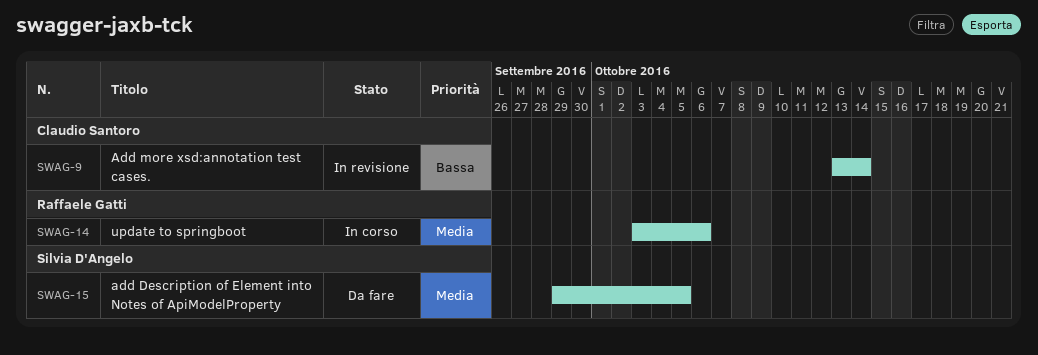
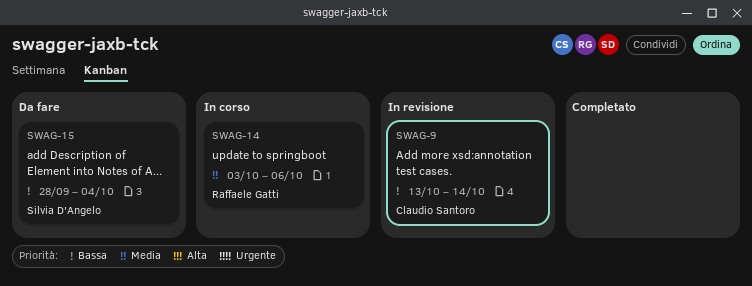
SWAG-15, priority: Media -> Bassa
SWAG-15, start: Sep 29 -> Sep 28
SWAG-15, due: Oct 5 -> Oct 4

